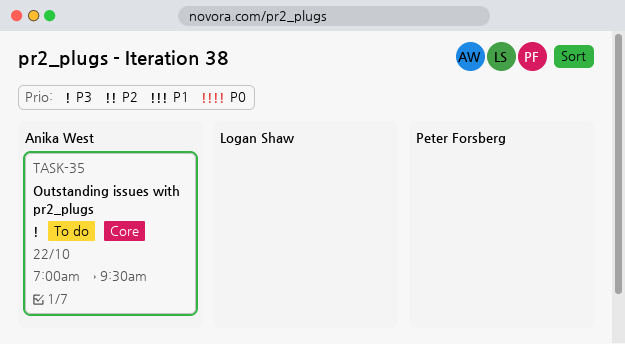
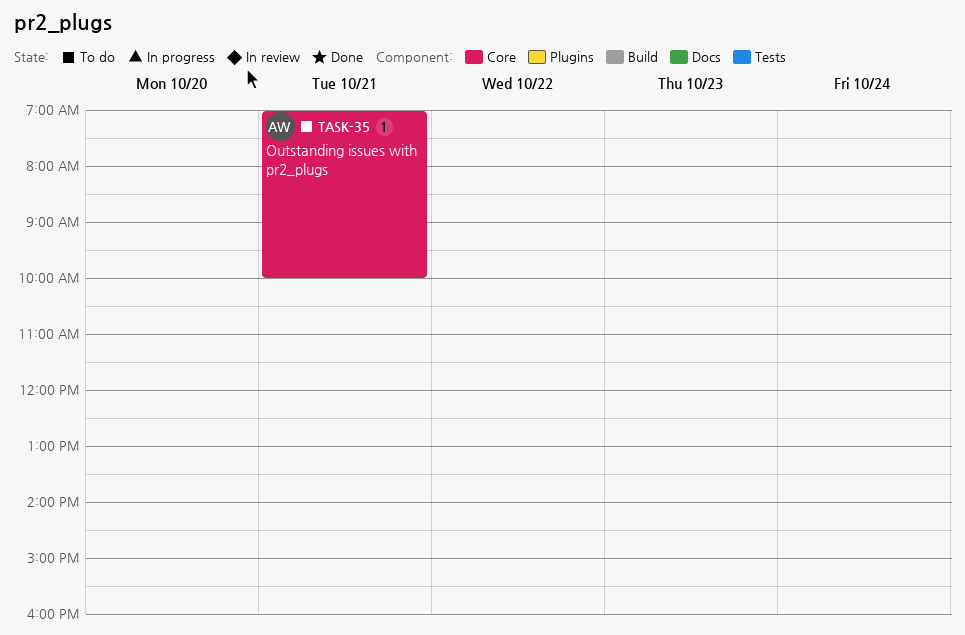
TASK-35, day: Oct 22 -> Oct 21
TASK-35, ends: 09:30 -> 10:00

